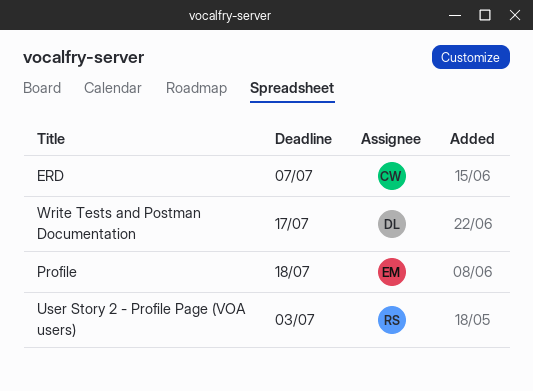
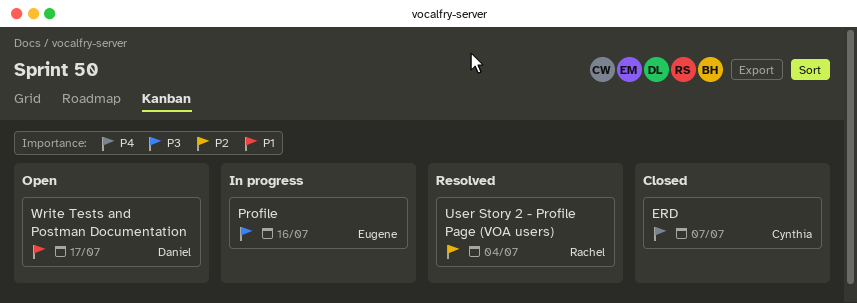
Profile, due: Jul 18 -> Jul 16
User Story 2 - Profile Page (VOA users), due: Jul 3 -> Jul 4

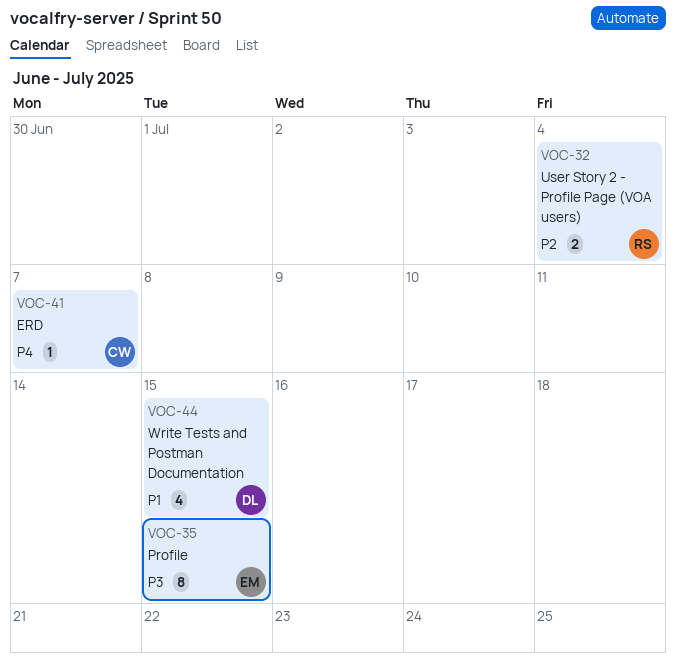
Profile, due: Jul 16 -> Jul 15
Write Tests and Postman Documentation, due: Jul 17 -> Jul 15

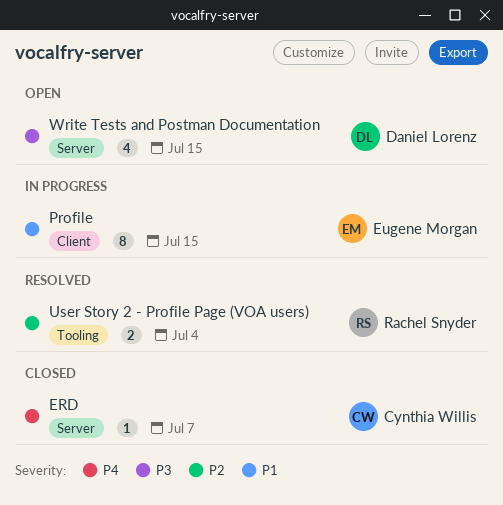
Profile, priority: P3 -> P1
Write Tests and Postman Documentation, priority: P1 -> P3

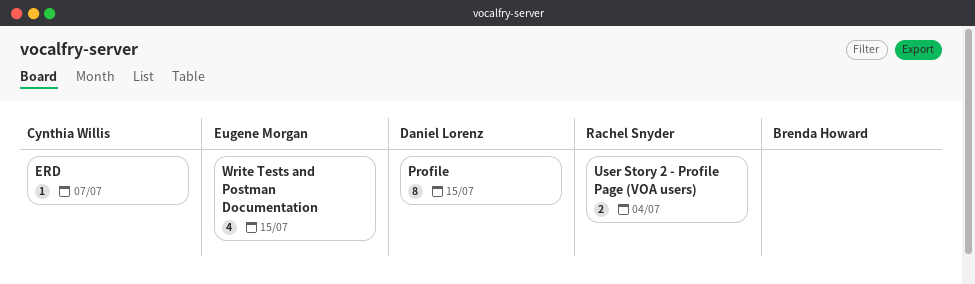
Profile, owner: Eugene Morgan -> Daniel Lorenz
Write Tests and Postman Documentation, owner: Daniel Lorenz -> Eugene Morgan

